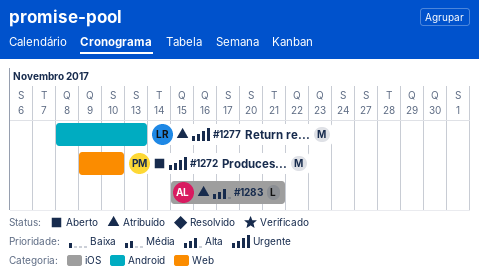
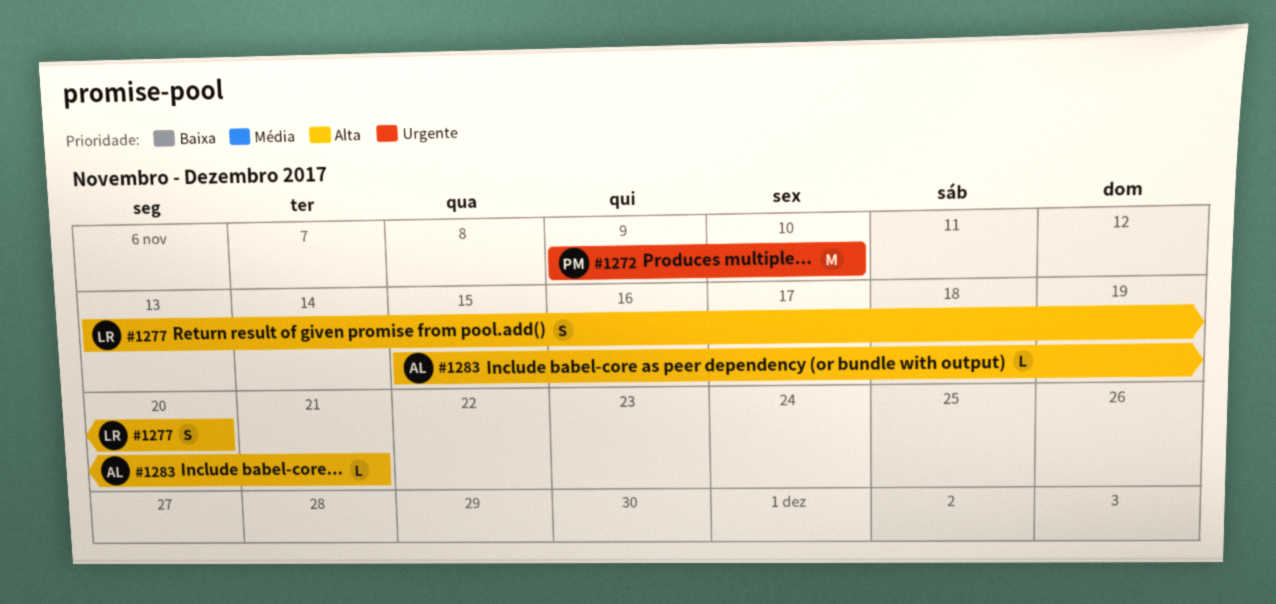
#1277, priority: Urgente -> Alta
#1277, estimate: M -> S
#1277, start: Nov 8 -> Nov 13
#1277, due: Nov 13 -> Nov 20

